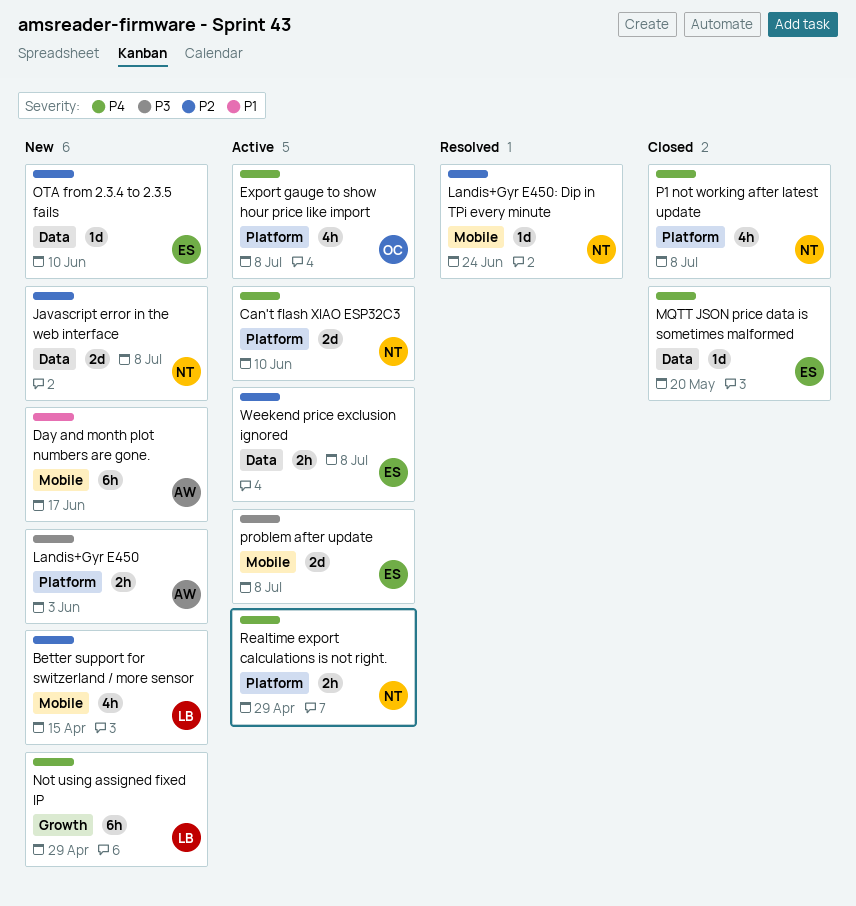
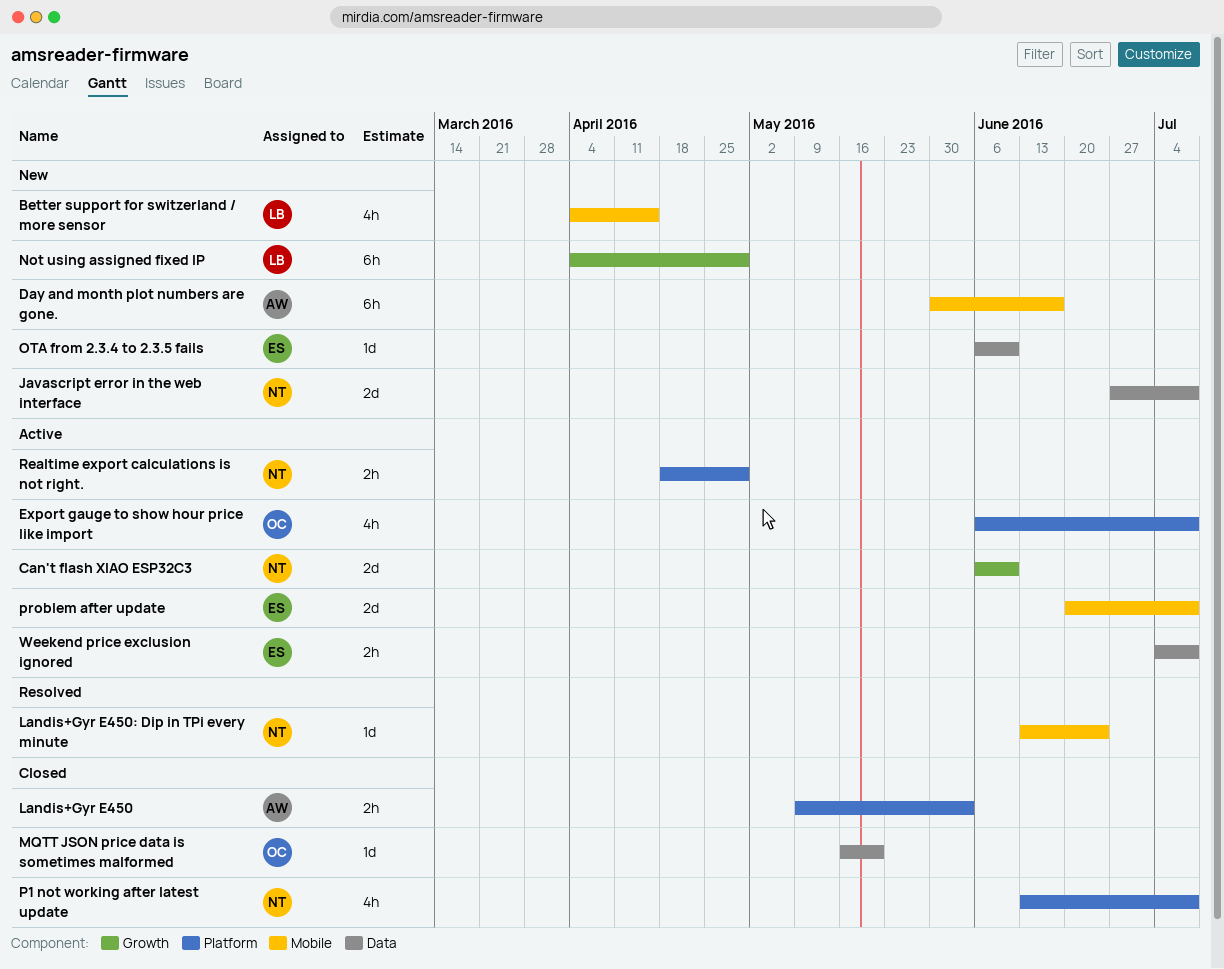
Can't flash XIAO ESP32C3, label: Platform -> Growth
Landis+Gyr E450, status: New -> Closed
MQTT JSON price data is sometimes malformed, owner: ES -> OC

